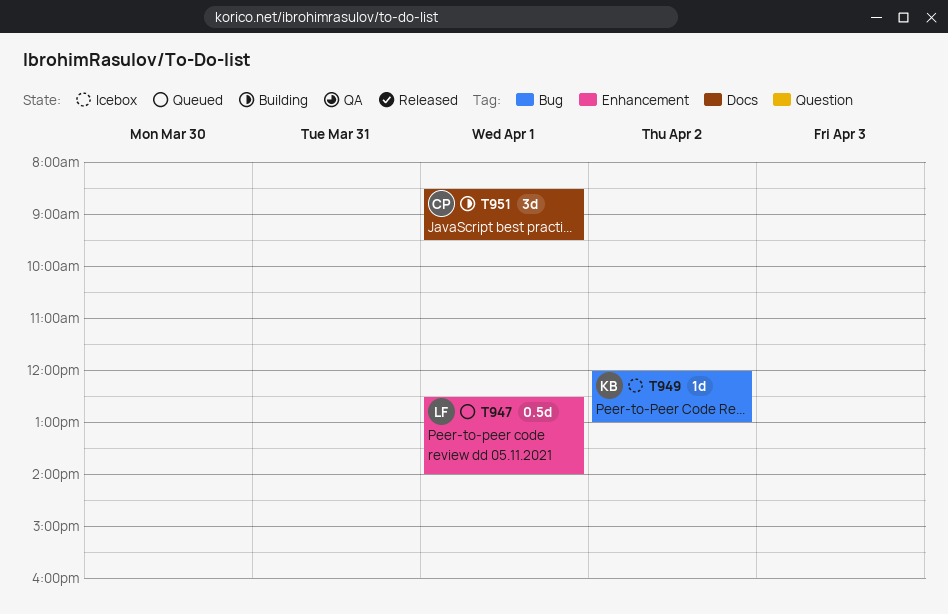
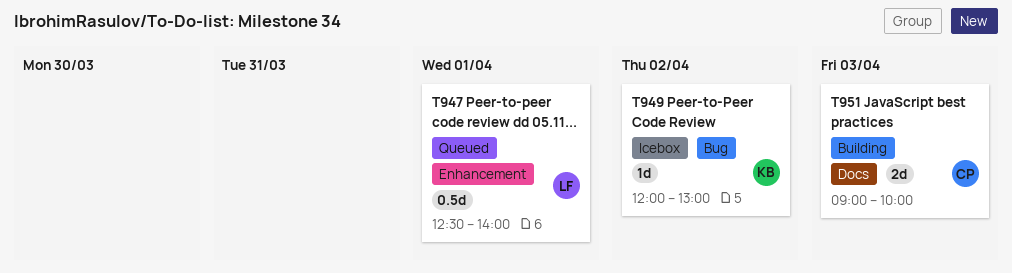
T951, estimate: 3d -> 2d
T951, day: Apr 1 -> Apr 3
T951, begins: 08:30 -> 09:00
T951, ends: 09:30 -> 10:00

